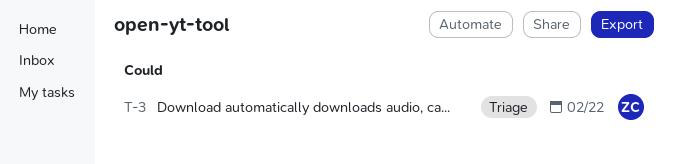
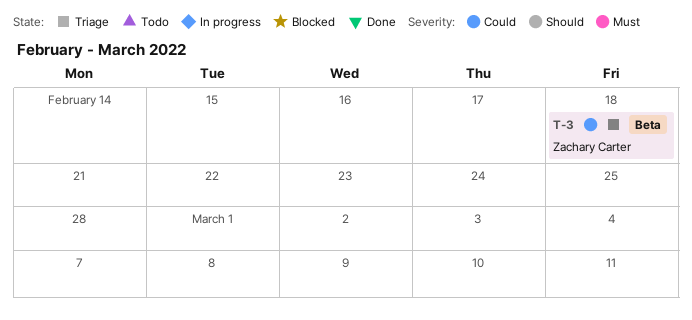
T-3, due: Feb 22 -> Feb 18

